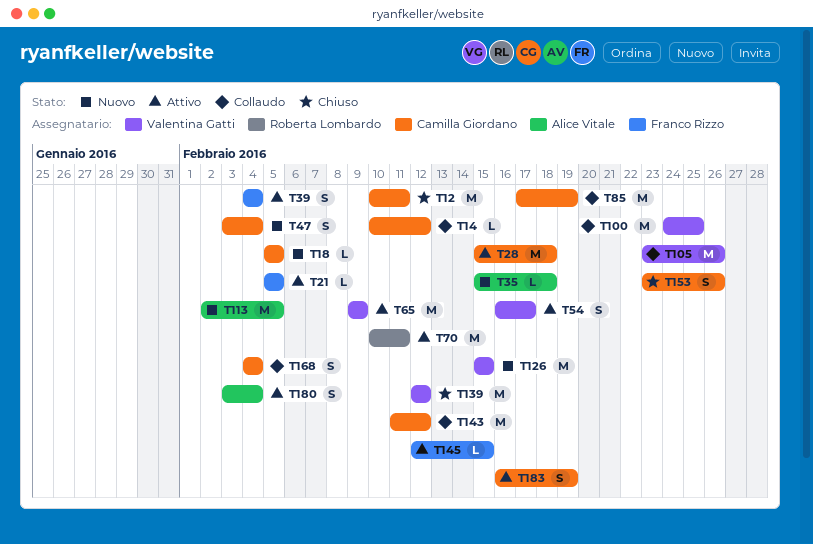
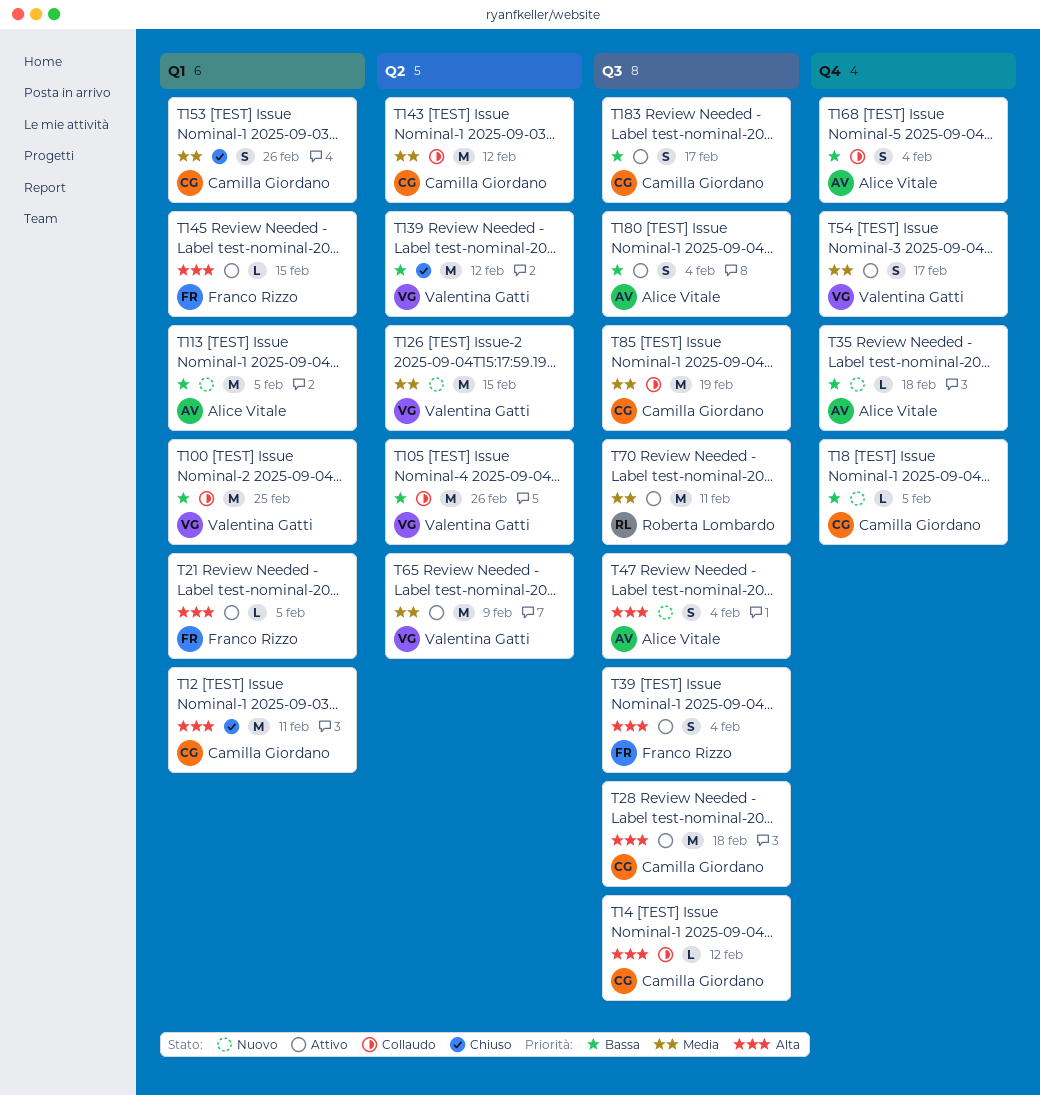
T47, owner: Camilla Giordano -> Alice Vitale
T168, owner: Camilla Giordano -> Alice Vitale
T183, due: Feb 19 -> Feb 17

